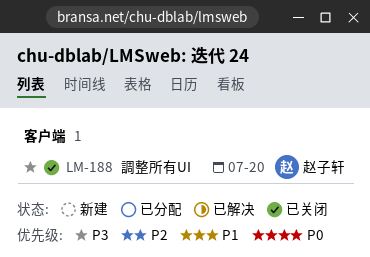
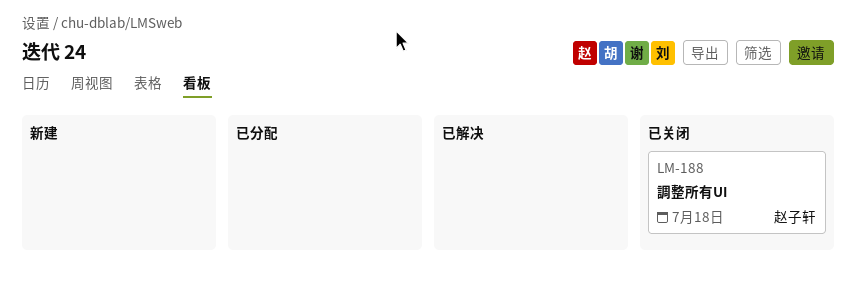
LM-188, due: Jul 20 -> Jul 18

